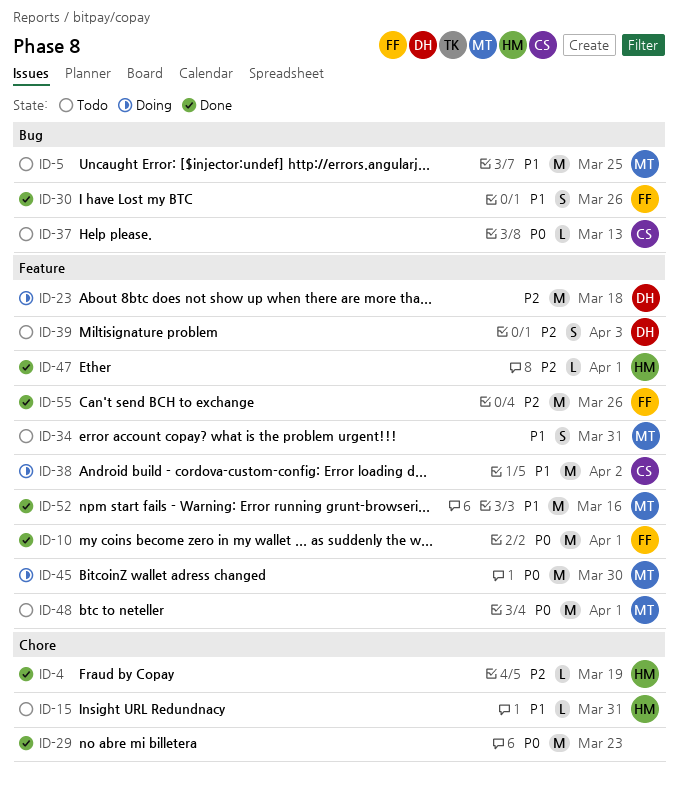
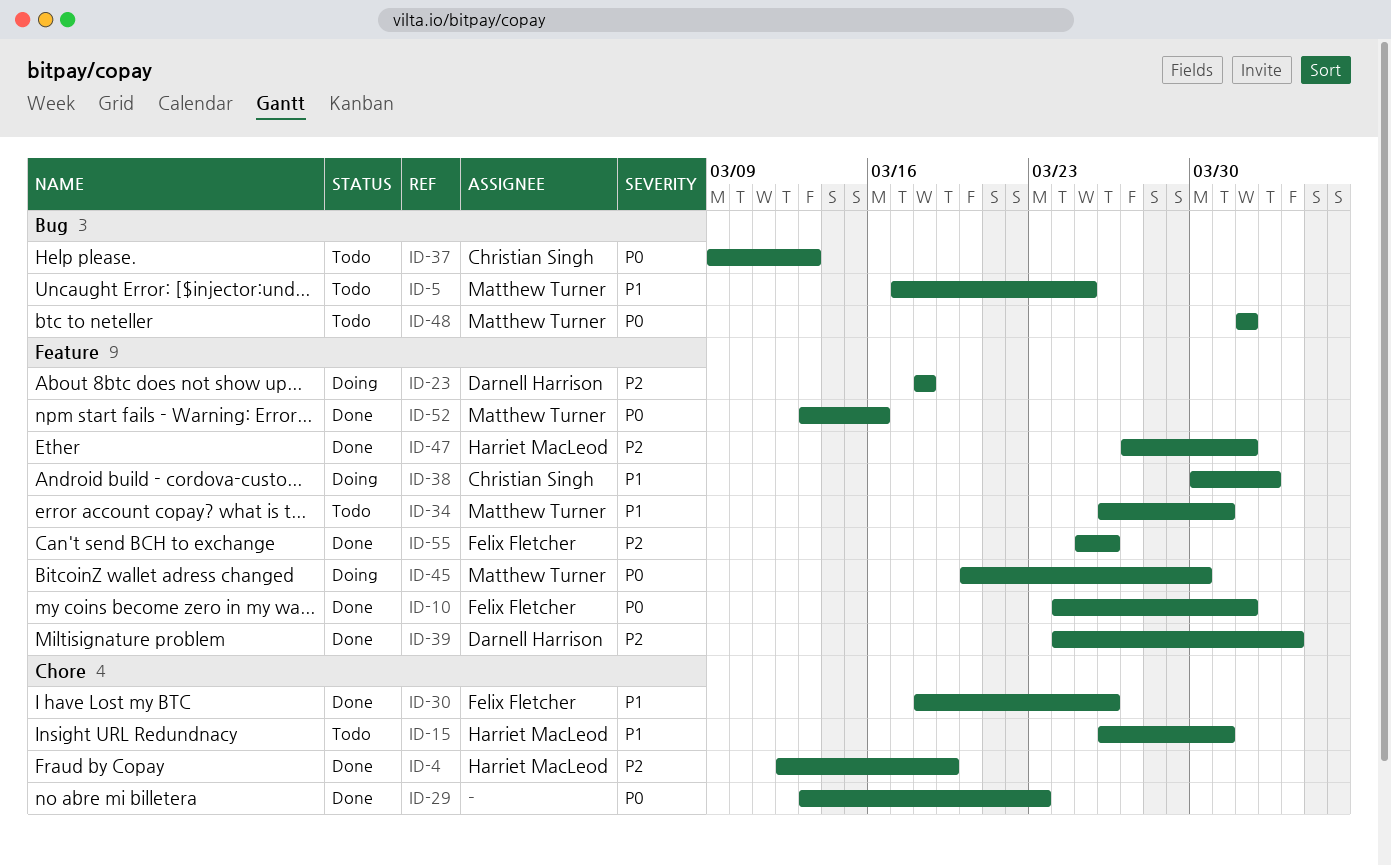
ID-30, label: Bug -> Chore
ID-39, status: Todo -> Done
ID-48, label: Feature -> Bug
ID-52, priority: P1 -> P0

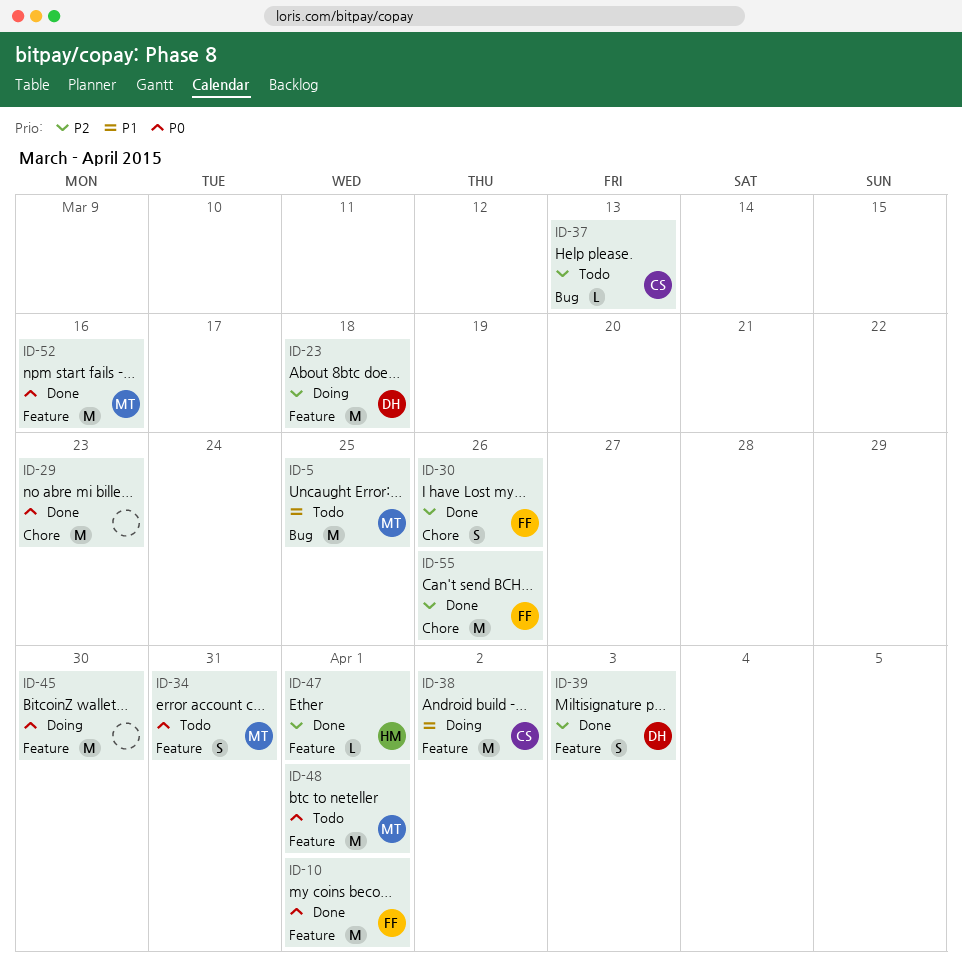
ID-4: present -> none
ID-15: present -> none
ID-30, priority: P1 -> P2
ID-34, priority: P1 -> P0
ID-37, priority: P0 -> P2
ID-45, owner: Matthew Turner -> none
ID-48, label: Bug -> Feature
ID-55, label: Feature -> Chore

